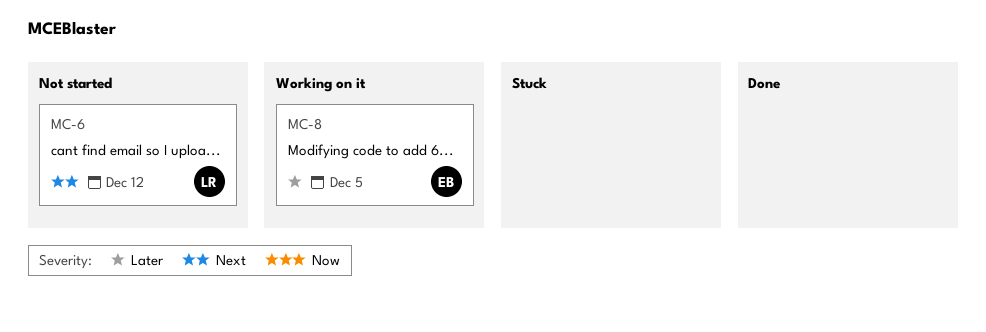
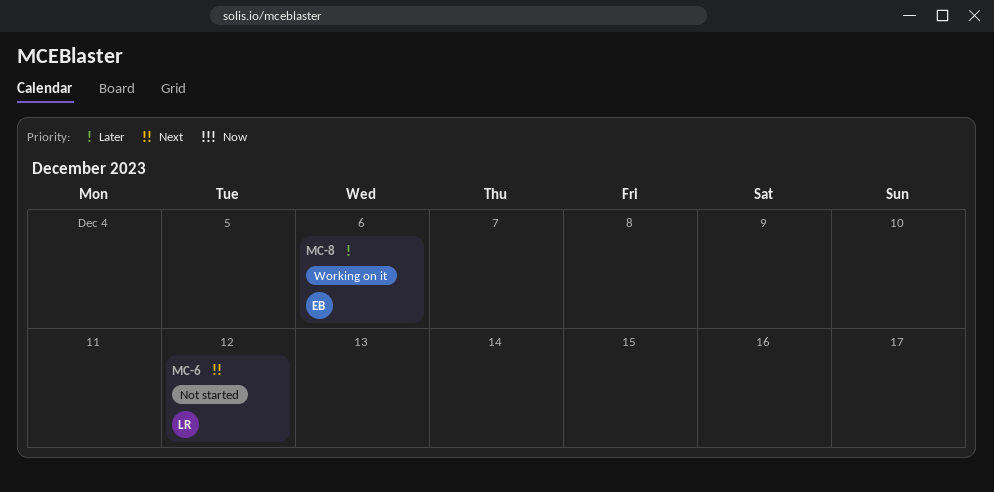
MC-8, due: Dec 5 -> Dec 6

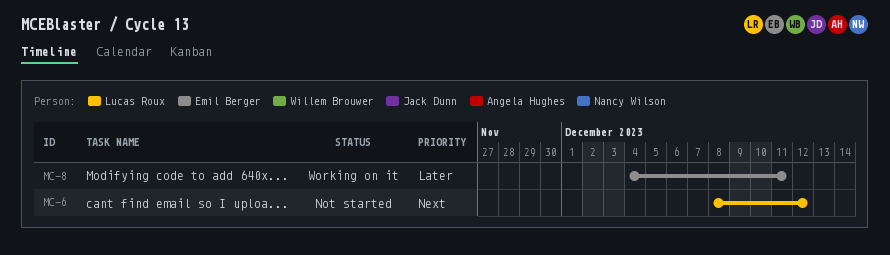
MC-8, due: Dec 6 -> Dec 11

